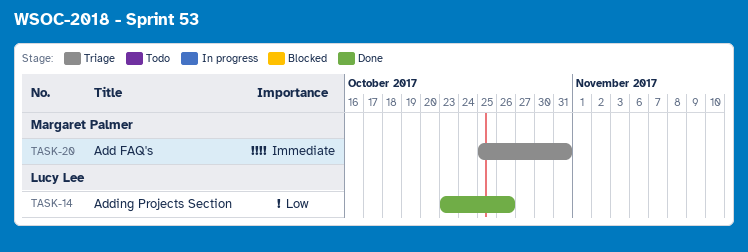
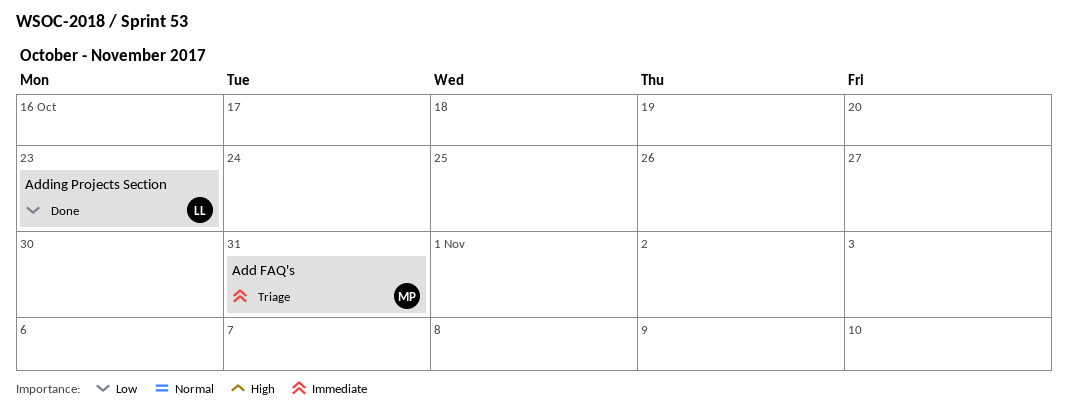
Adding Projects Section, due: Oct 26 -> Oct 23

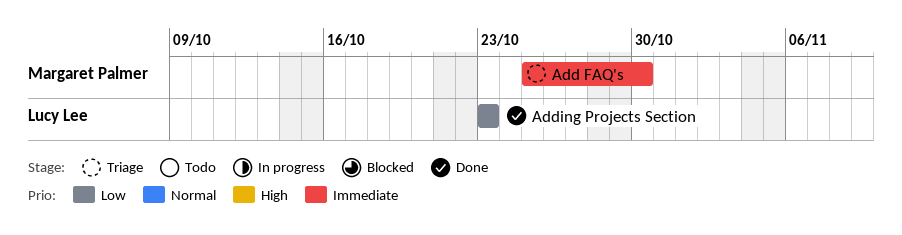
Add FAQ's, due: Oct 31 -> Oct 30

